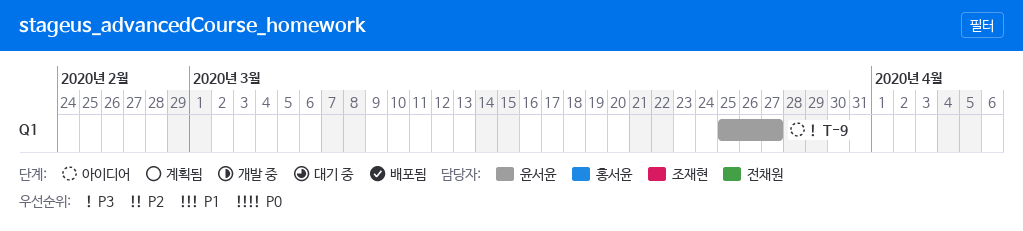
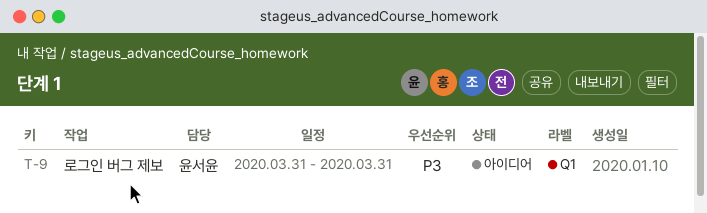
T-9, start: Mar 25 -> Mar 31
T-9, due: Mar 27 -> Mar 31

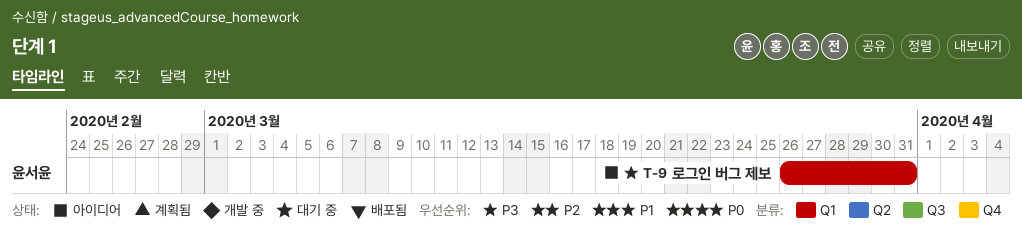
T-9, start: Mar 31 -> Mar 26

